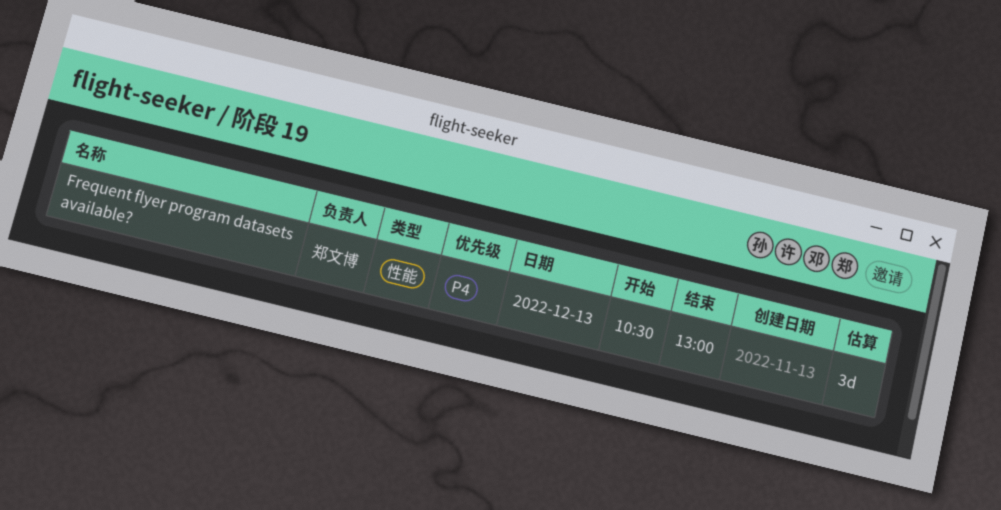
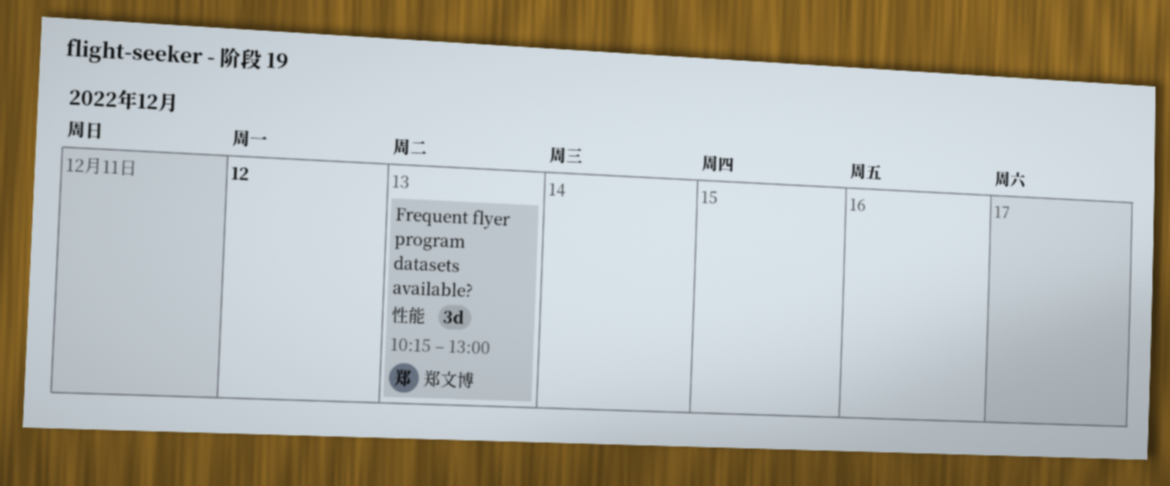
Frequent flyer program datasets available?, begins: 10:30 -> 10:15

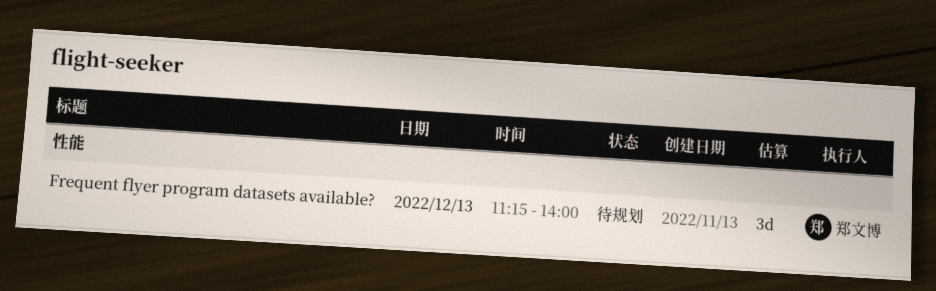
Frequent flyer program datasets available?, begins: 10:15 -> 11:15
Frequent flyer program datasets available?, ends: 13:00 -> 14:00

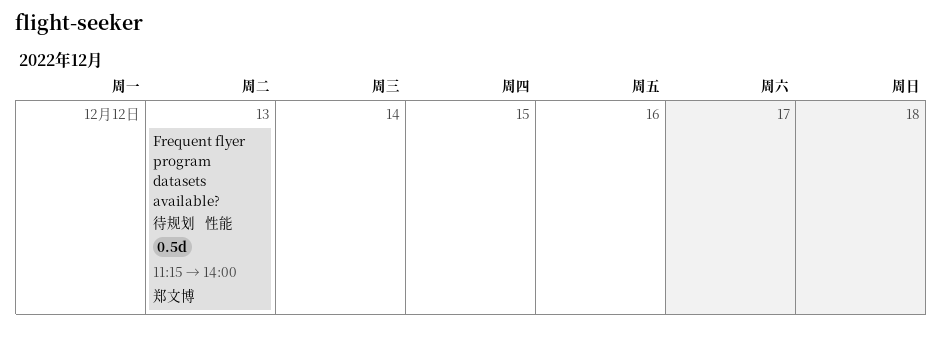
Frequent flyer program datasets available?, estimate: 3d -> 0.5d

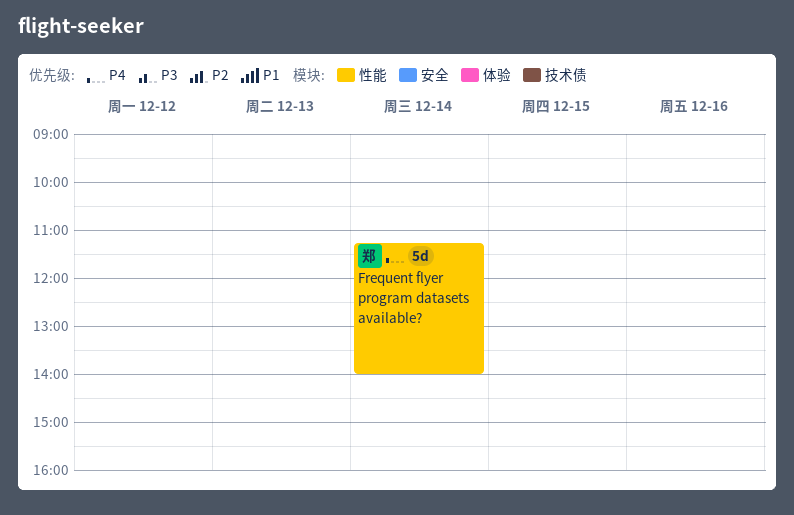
Frequent flyer program datasets available?, estimate: 0.5d -> 5d
Frequent flyer program datasets available?, day: Dec 13 -> Dec 14

